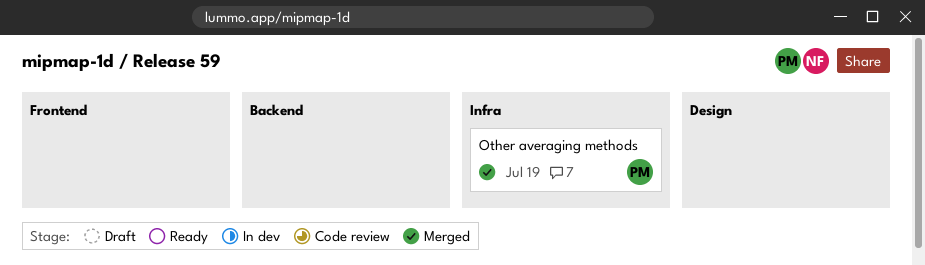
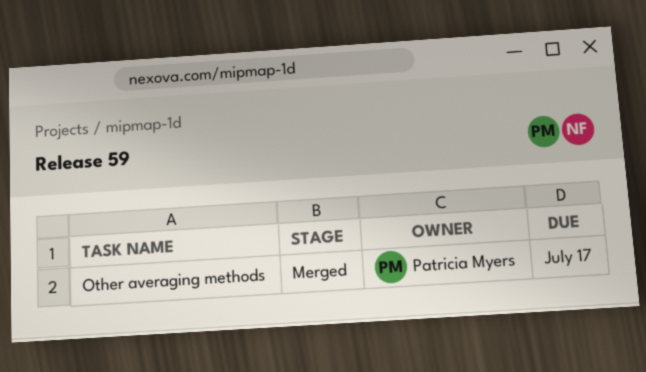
Other averaging methods, due: Jul 19 -> Jul 17

